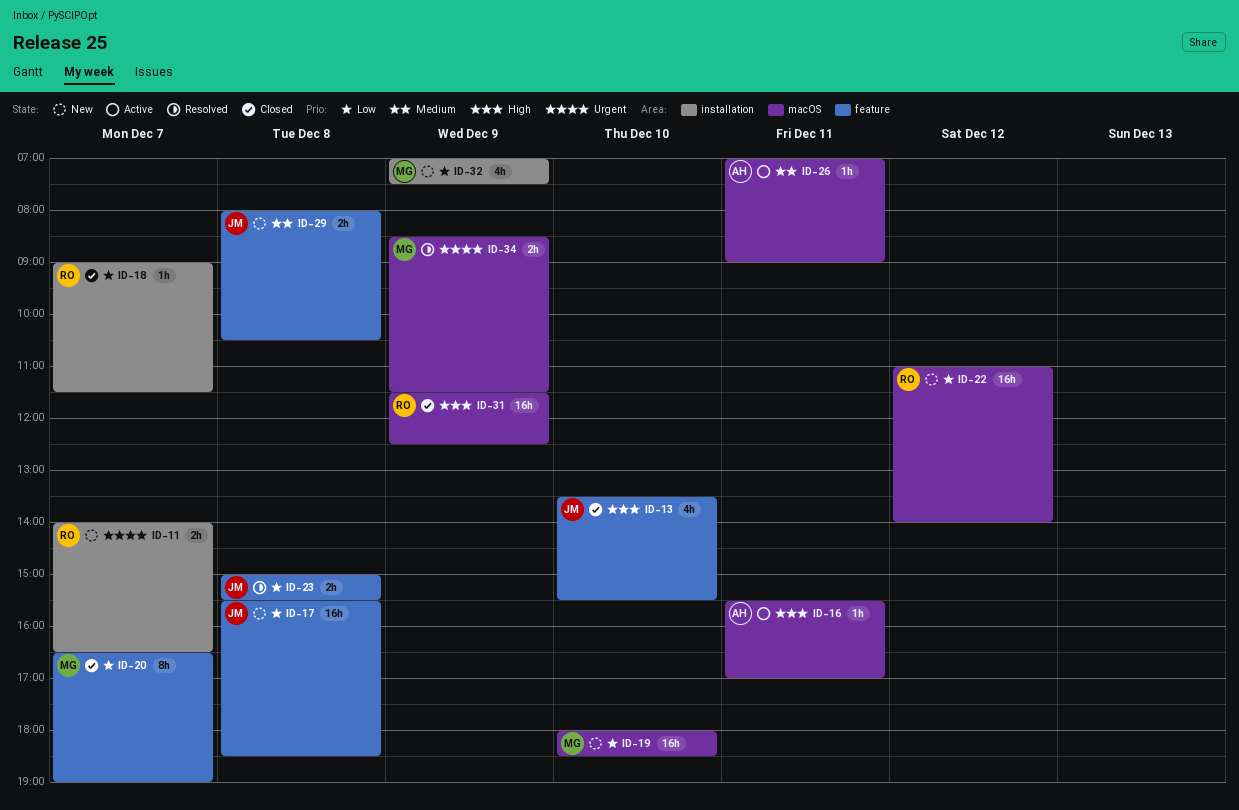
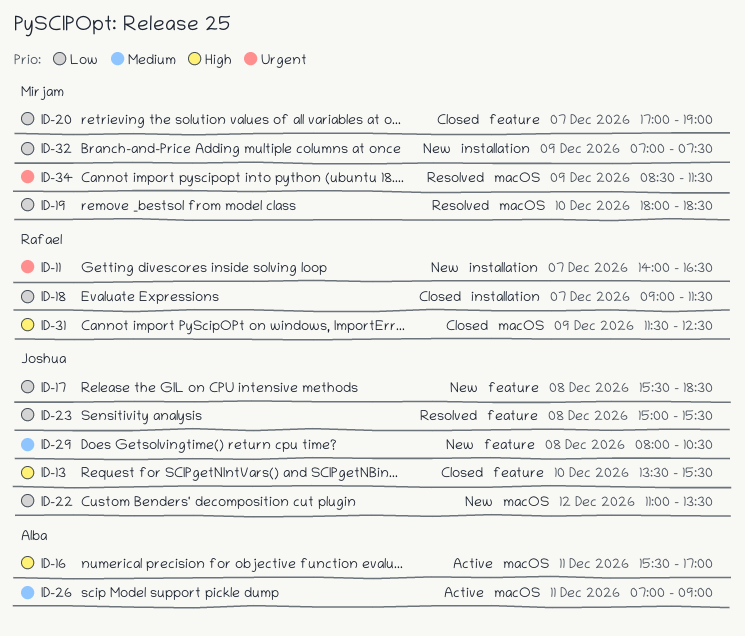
ID-19, status: New -> Resolved
ID-20, begins: 16:30 -> 17:00
ID-22, owner: Rafael -> Joshua
ID-22, ends: 14:00 -> 13:30

